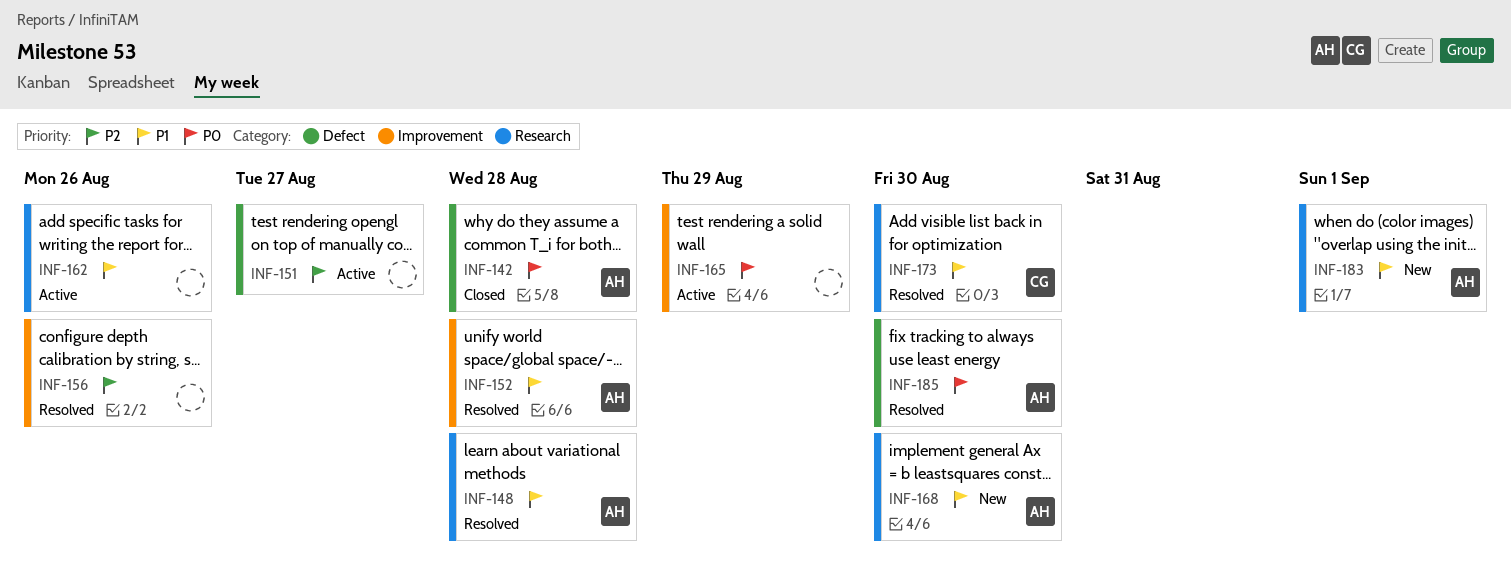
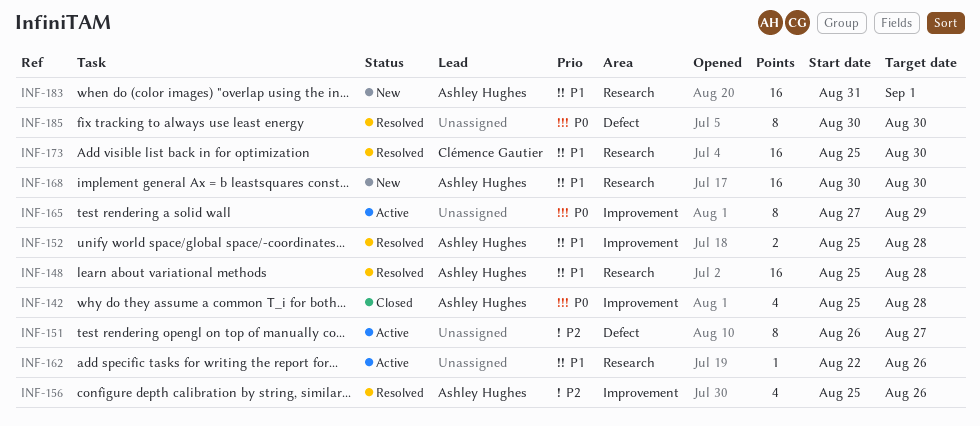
INF-142, label: Defect -> Improvement
INF-156, owner: none -> Ashley Hughes
INF-185, owner: Ashley Hughes -> none

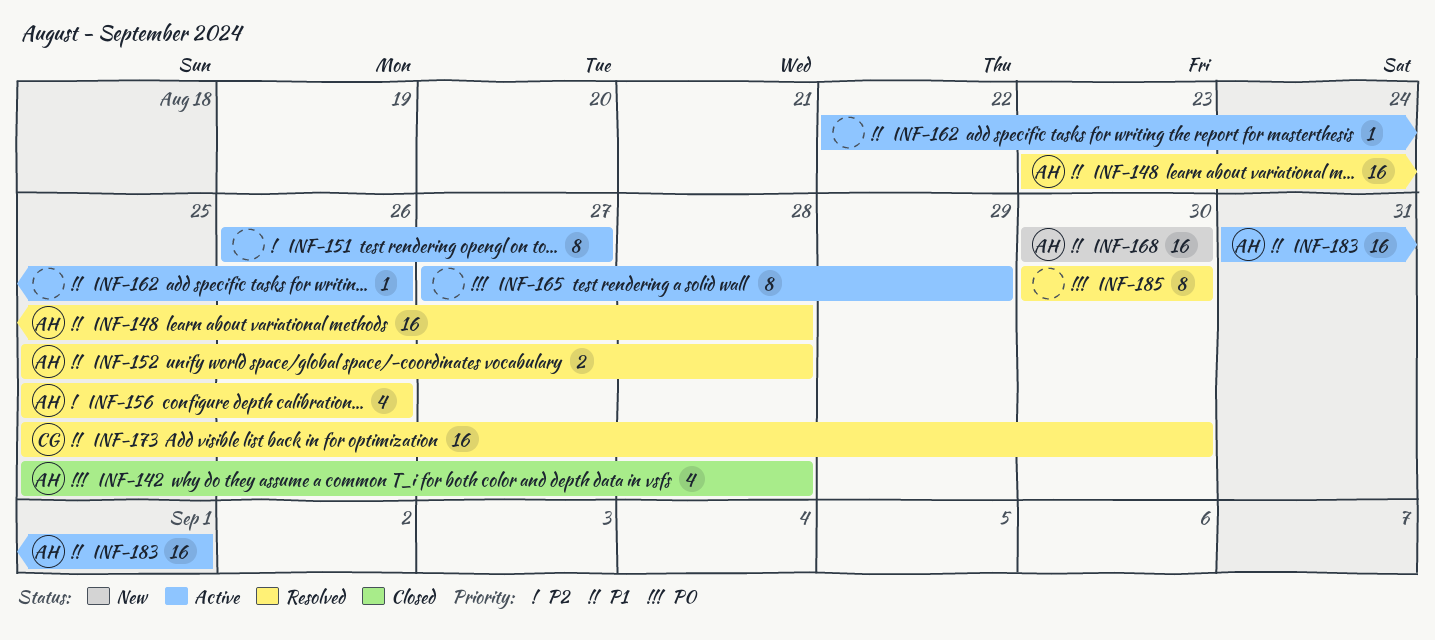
INF-148, start: Aug 25 -> Aug 23
INF-183, status: New -> Active

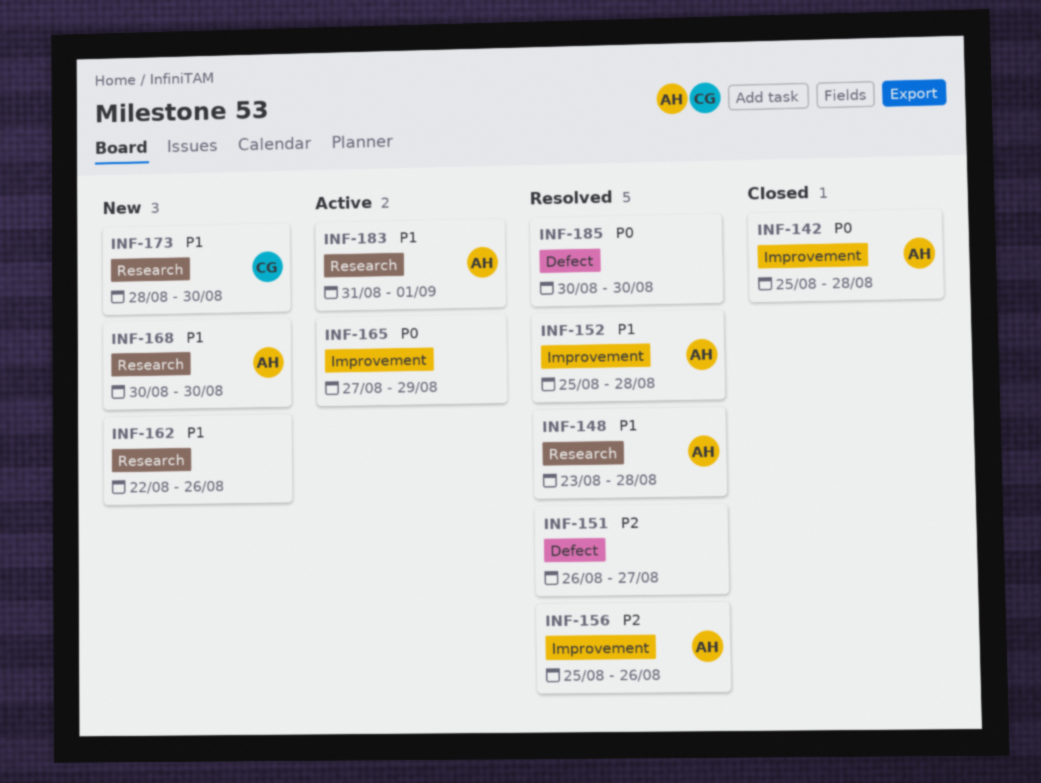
INF-151, status: Active -> Resolved
INF-162, status: Active -> New
INF-173, status: Resolved -> New
INF-173, start: Aug 25 -> Aug 28

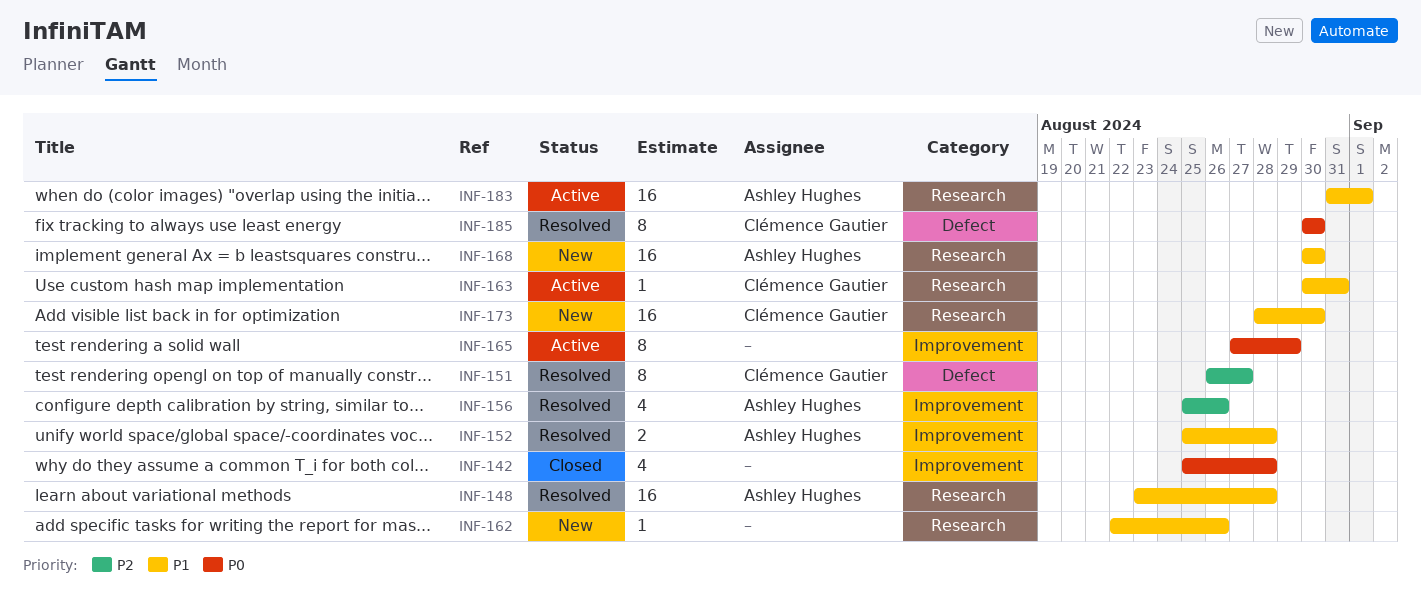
INF-142, owner: Ashley Hughes -> none
INF-151, owner: none -> Clémence Gautier
INF-163: none -> present
INF-185, owner: none -> Clémence Gautier

